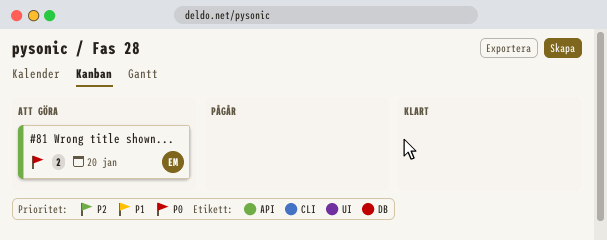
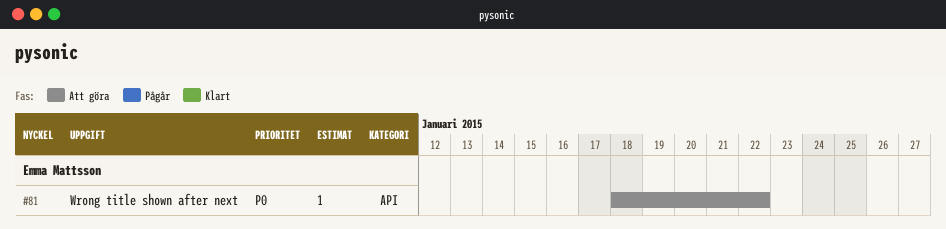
#81, estimate: 2 -> 1
#81, due: Jan 20 -> Jan 22

